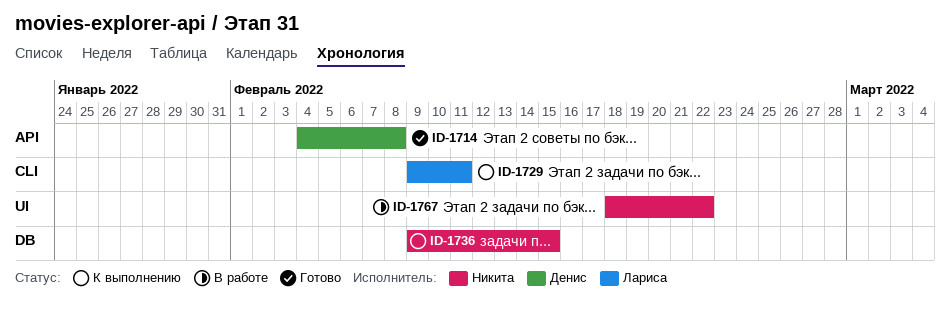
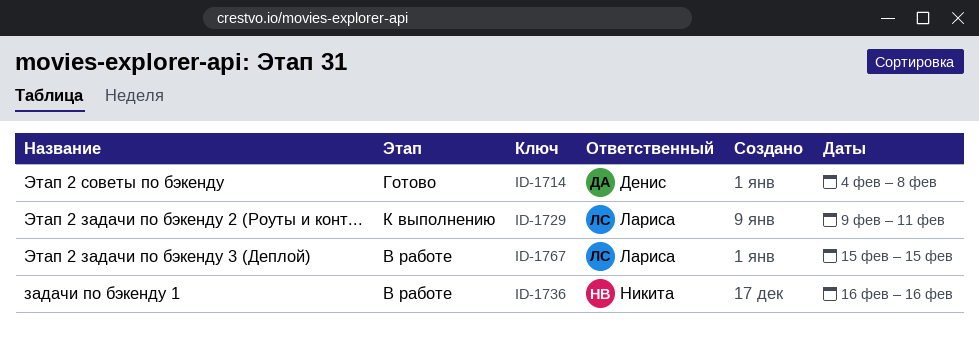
ID-1736, status: К выполнению -> В работе
ID-1736, start: Feb 9 -> Feb 16
ID-1736, due: Feb 15 -> Feb 16
ID-1767, owner: Никита -> Лариса
ID-1767, start: Feb 18 -> Feb 15
ID-1767, due: Feb 22 -> Feb 15

